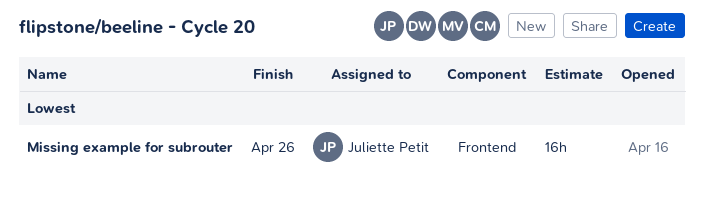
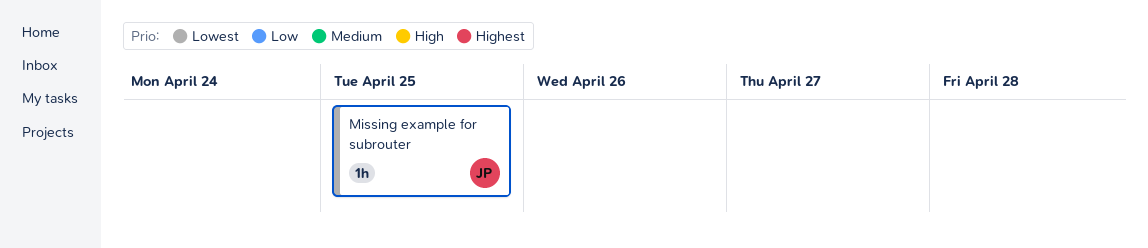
Missing example for subrouter, estimate: 16h -> 1h
Missing example for subrouter, due: Apr 26 -> Apr 25

